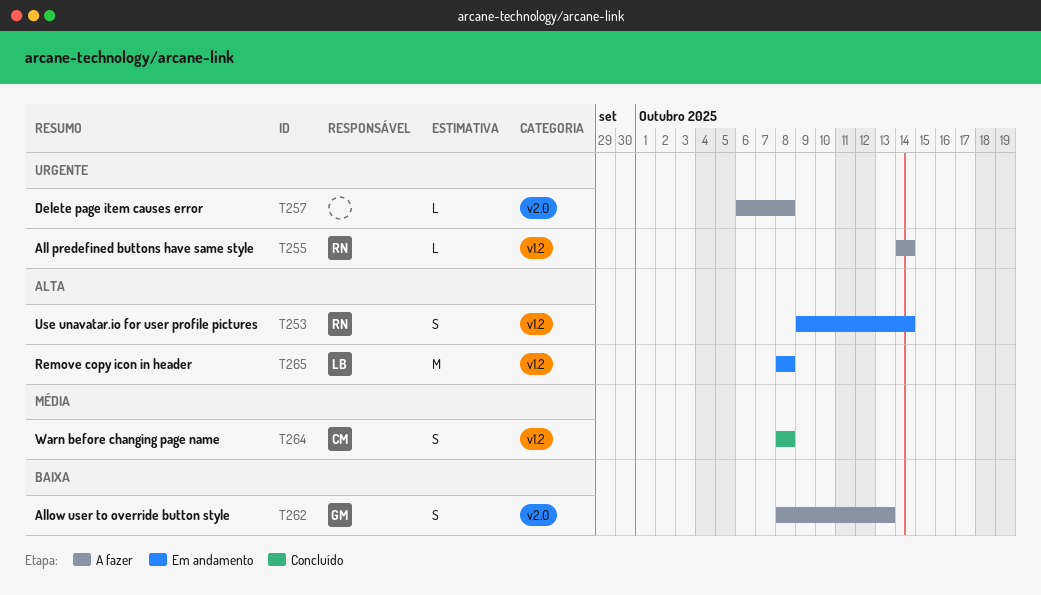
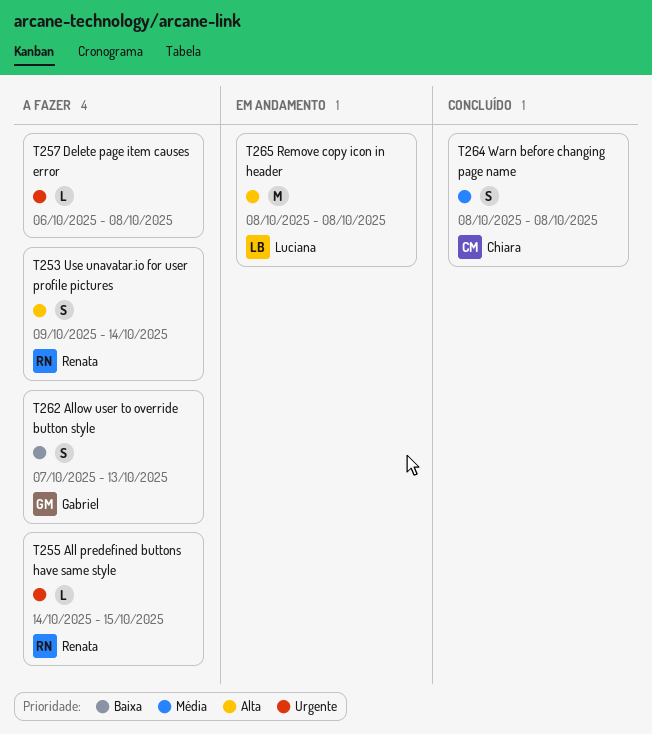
T253, status: Em andamento -> A fazer
T255, due: Oct 14 -> Oct 15
T262, start: Oct 8 -> Oct 7

